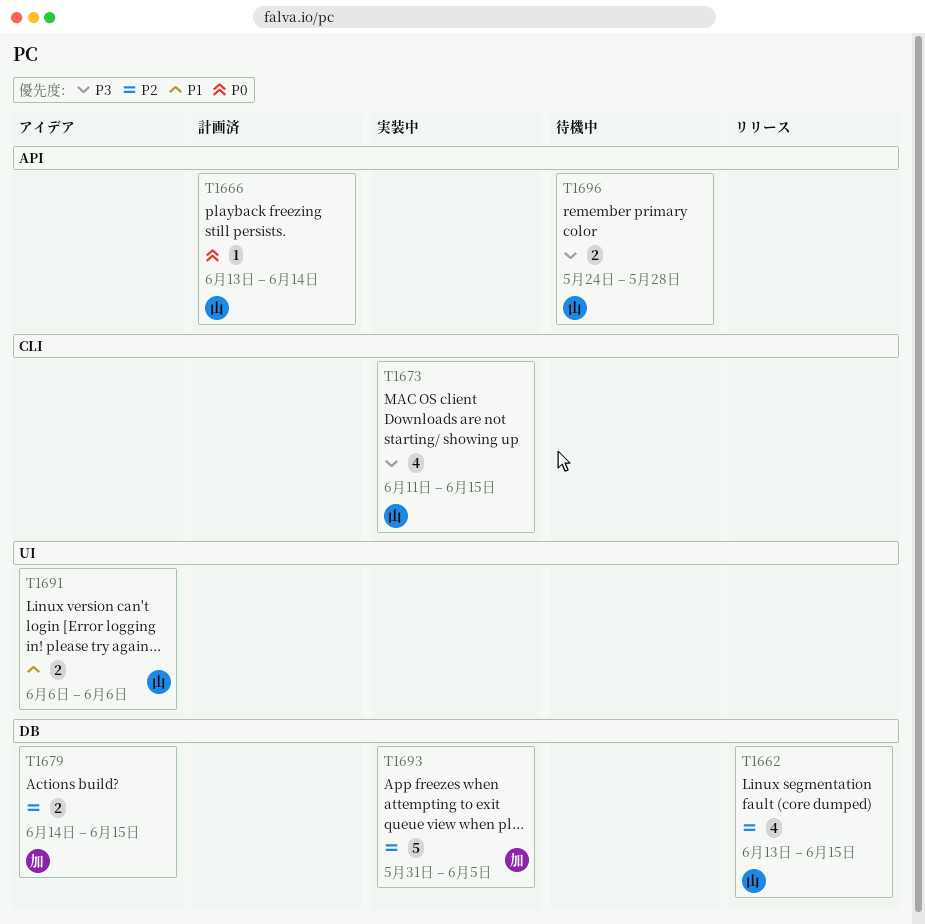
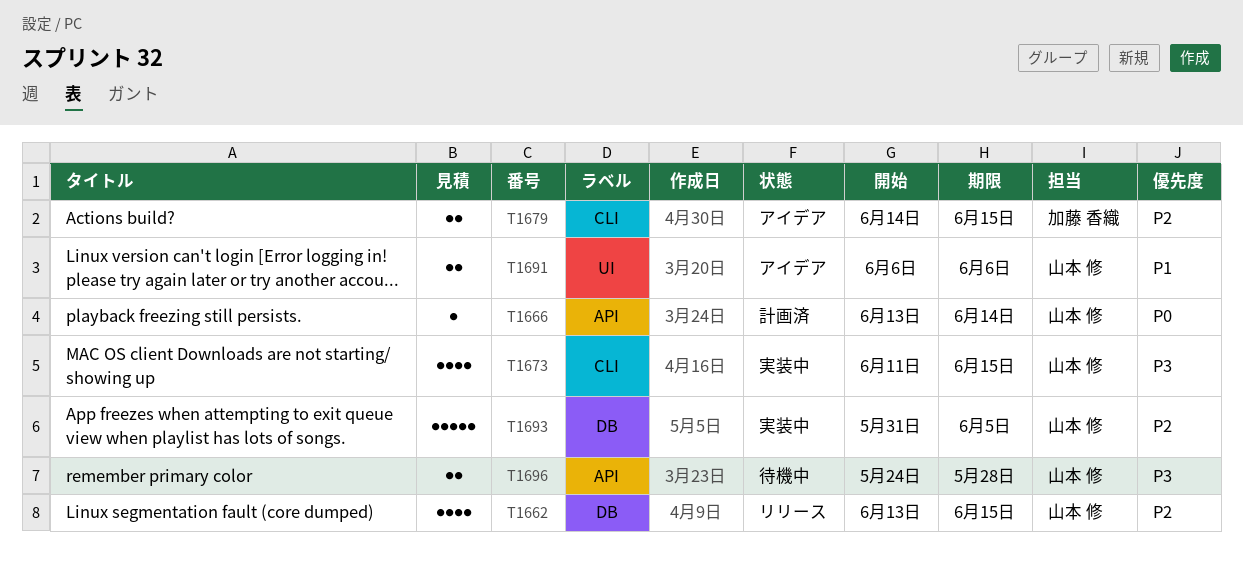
T1679, label: DB -> CLI
T1693, owner: 加藤 香織 -> 山本 修

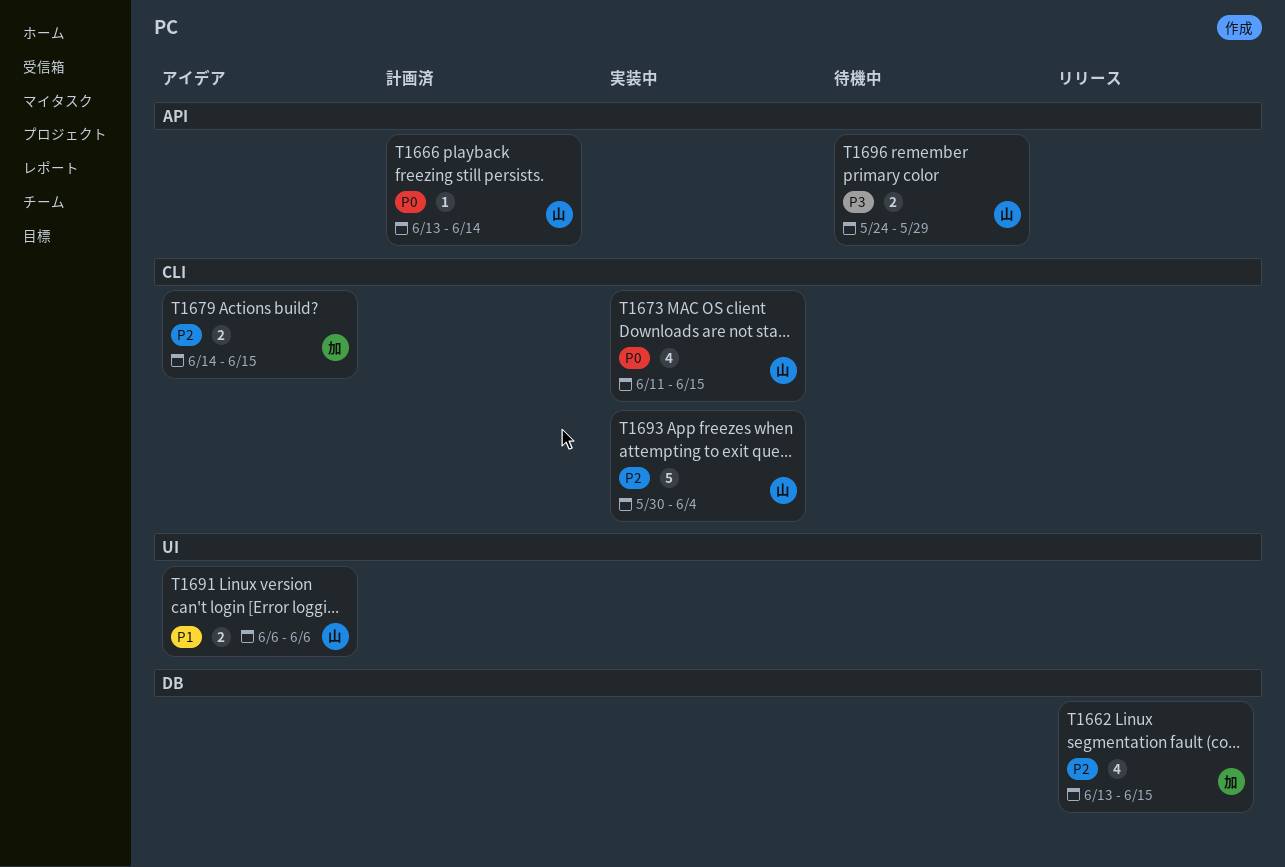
T1662, owner: 山本 修 -> 加藤 香織
T1673, priority: P3 -> P0
T1693, label: DB -> CLI
T1693, start: May 31 -> May 30
T1693, due: Jun 5 -> Jun 4
T1696, due: May 28 -> May 29

